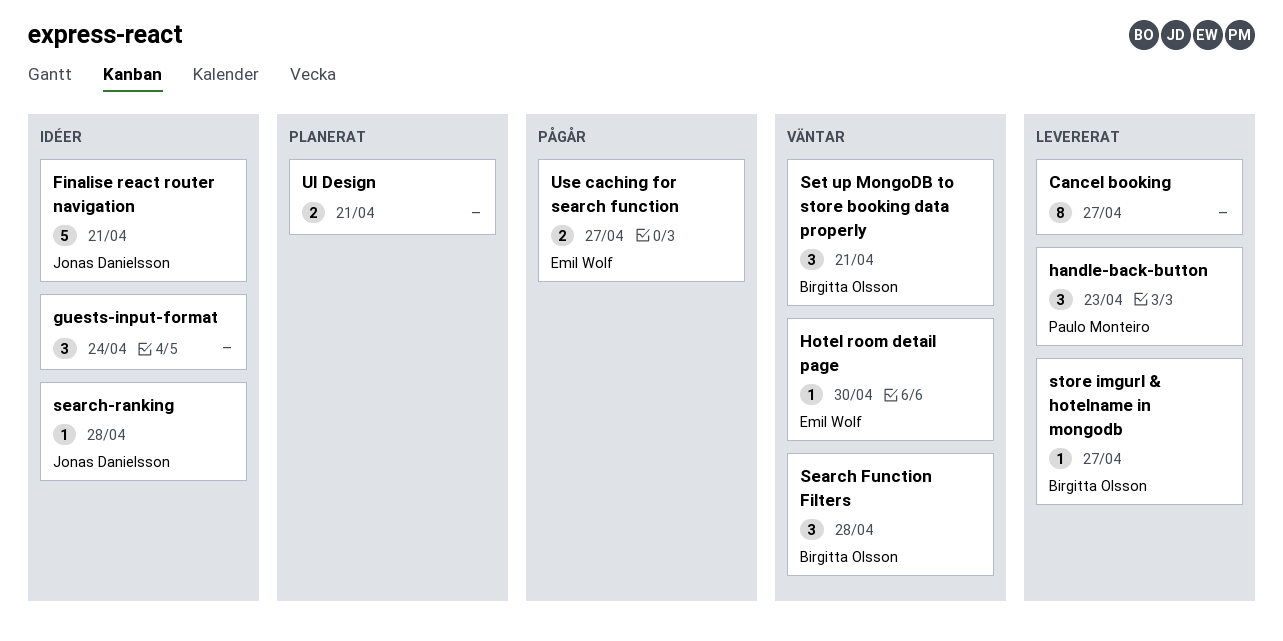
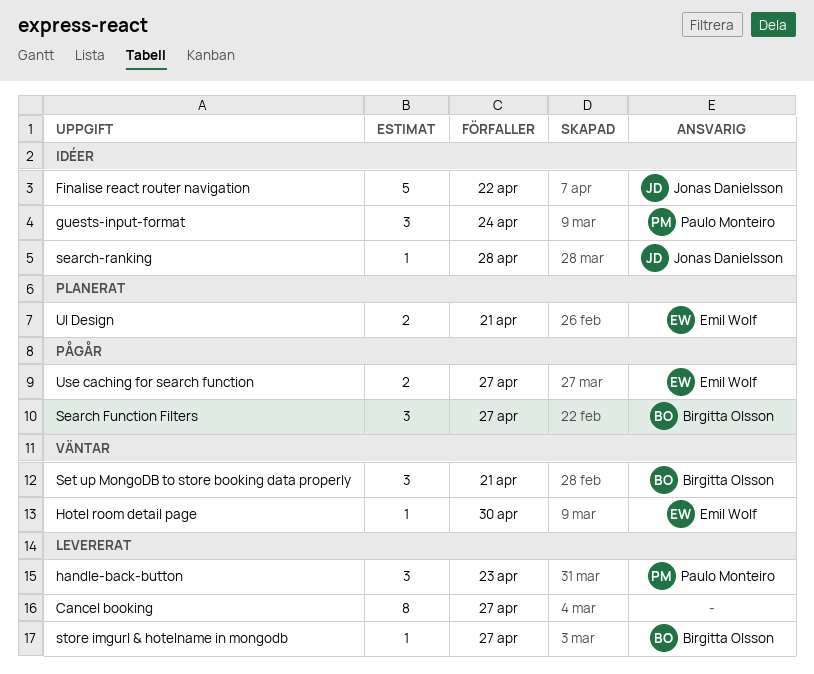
Finalise react router navigation, due: Apr 21 -> Apr 22
guests-input-format, owner: none -> Paulo Monteiro
Search Function Filters, status: Väntar -> Pågår
Search Function Filters, due: Apr 28 -> Apr 27
UI Design, owner: none -> Emil Wolf

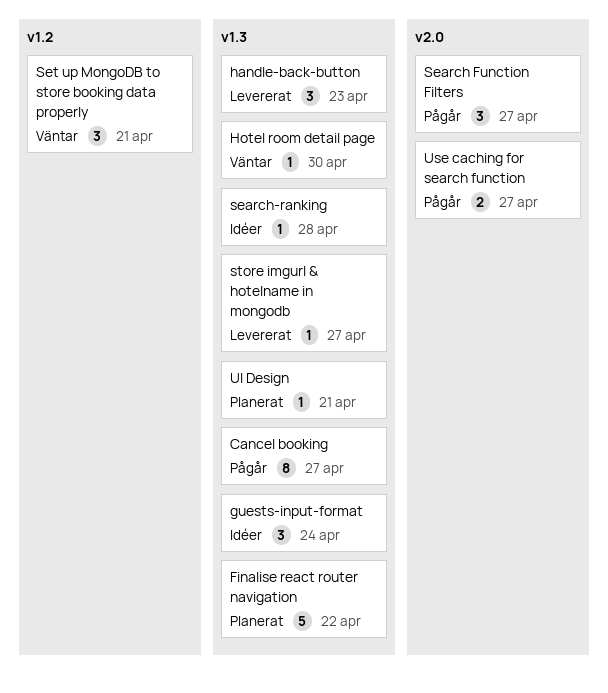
Cancel booking, status: Levererat -> Pågår
Finalise react router navigation, status: Idéer -> Planerat
UI Design, estimate: 2 -> 1

